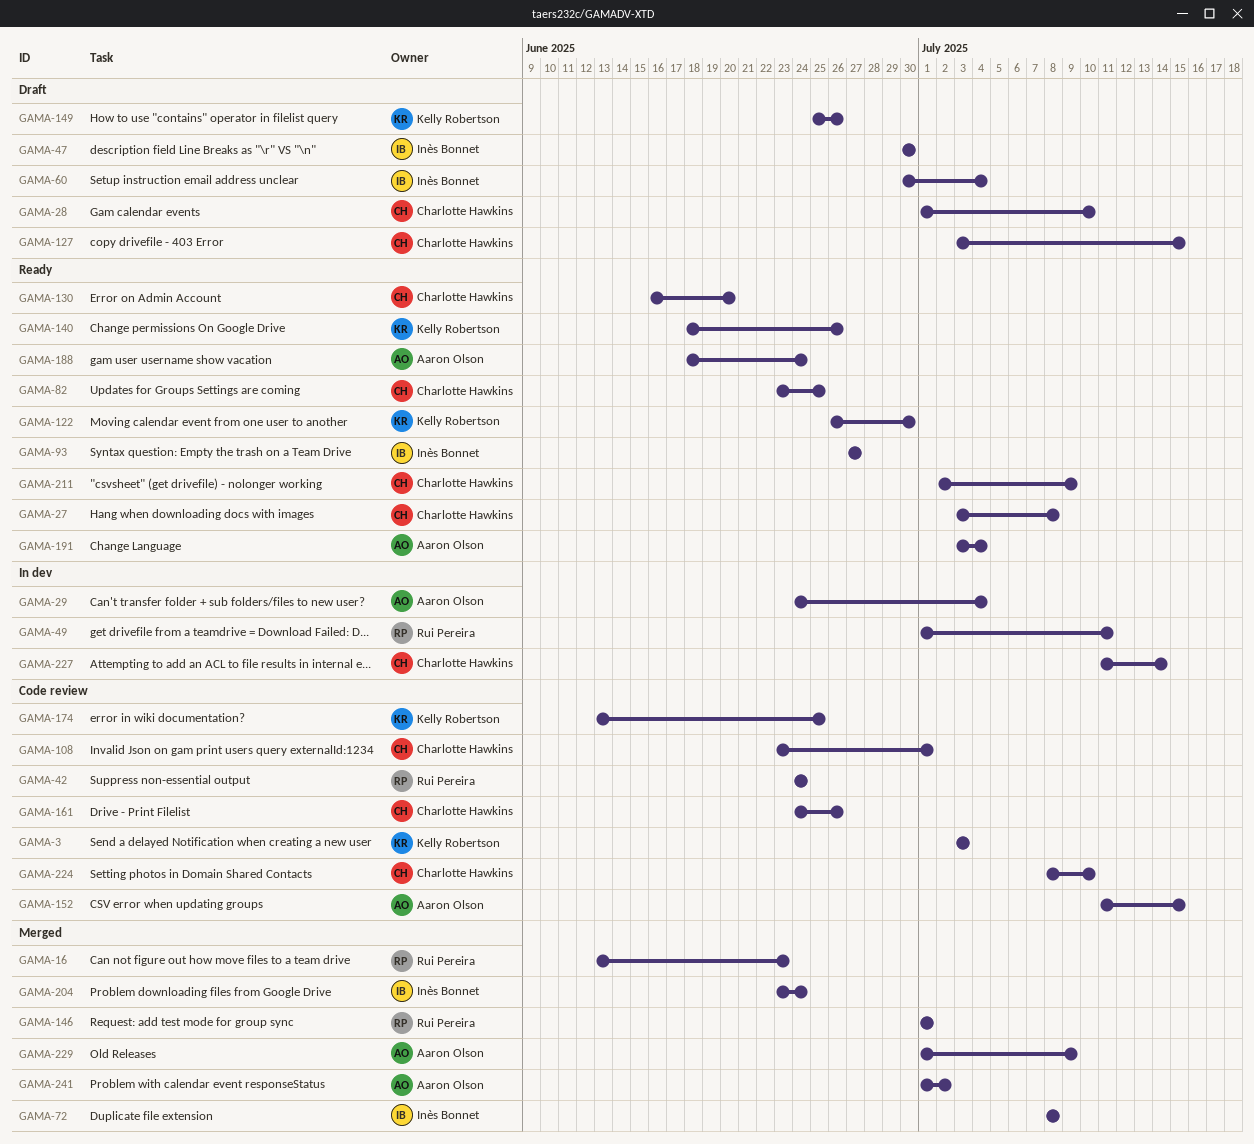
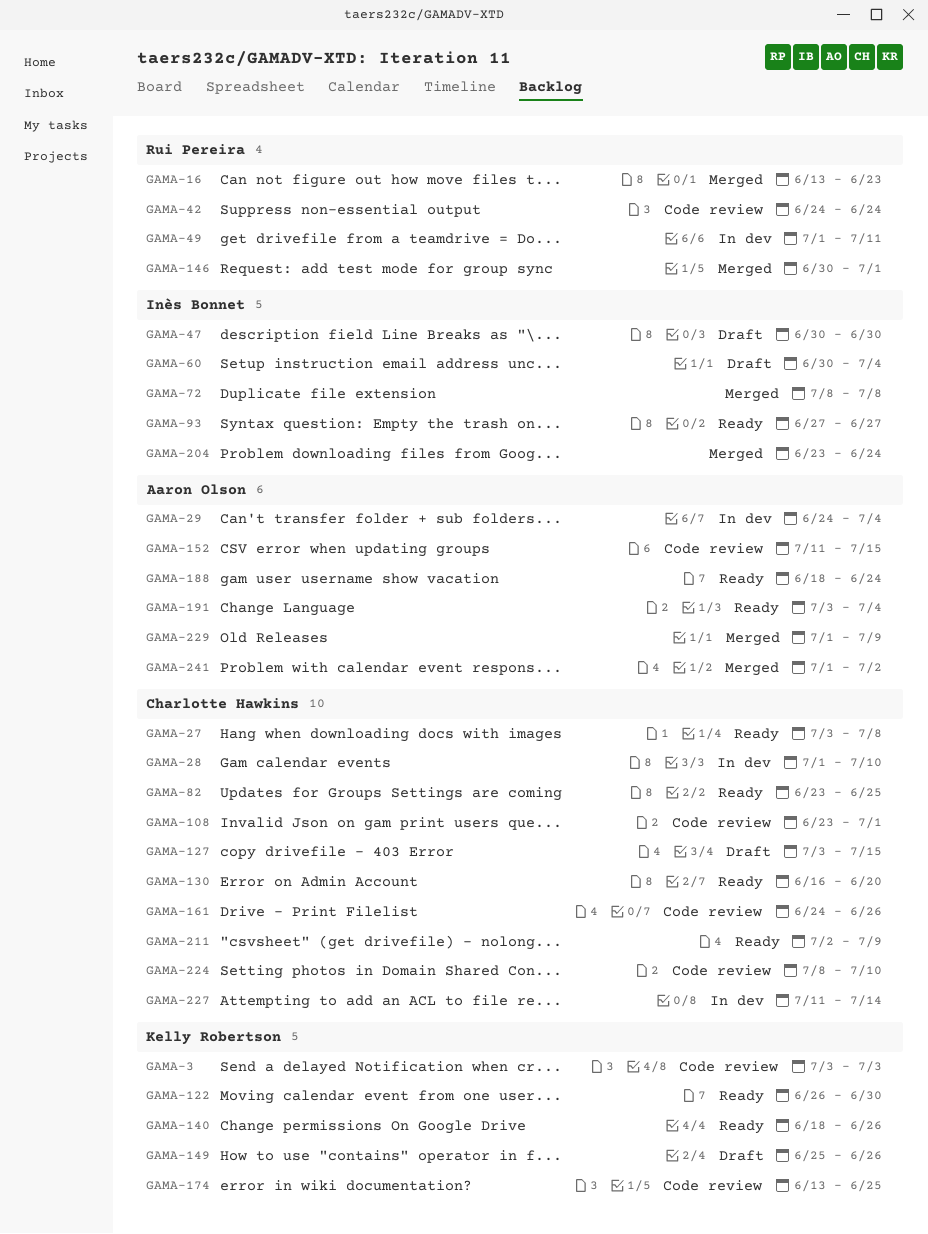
GAMA-28, status: Draft -> In dev
GAMA-146, start: Jul 1 -> Jun 30

